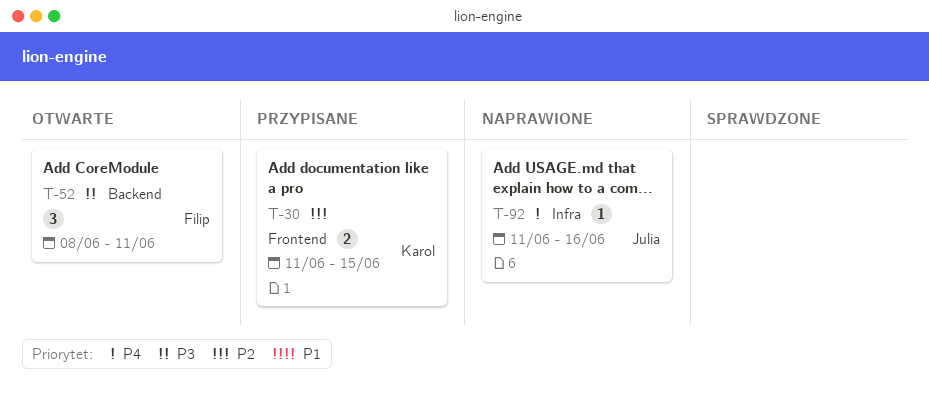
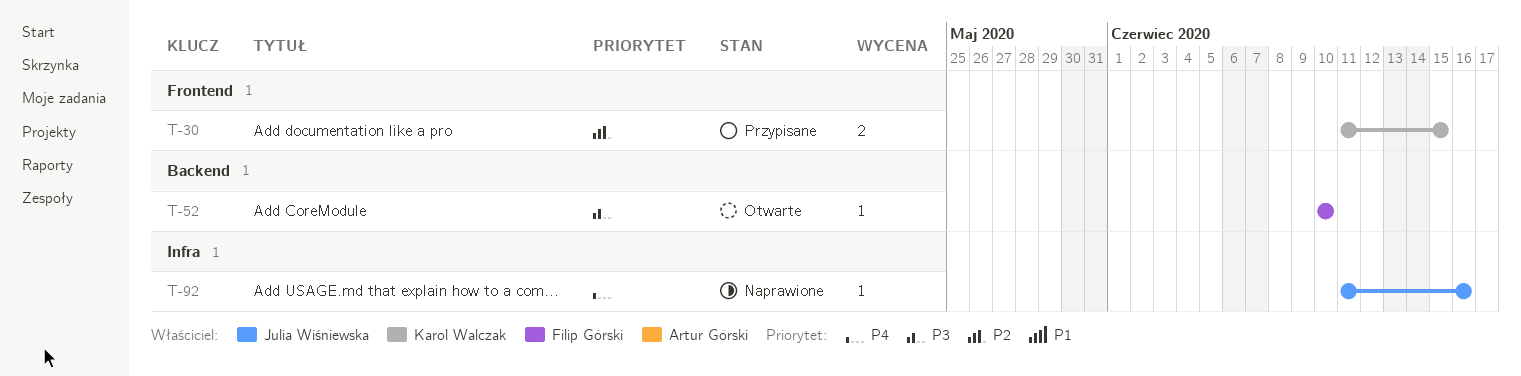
T-52, estimate: 3 -> 1
T-52, start: Jun 8 -> Jun 10
T-52, due: Jun 11 -> Jun 10

